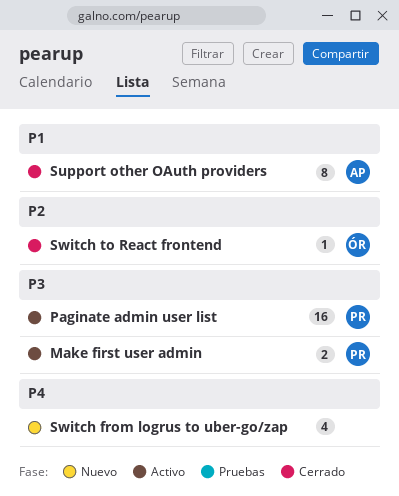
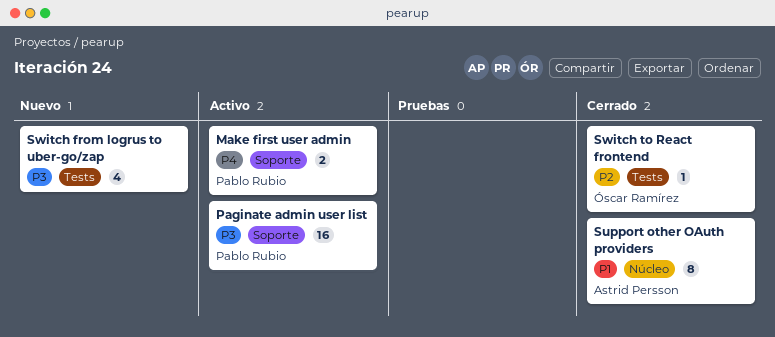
Make first user admin, priority: P3 -> P4
Switch from logrus to uber-go/zap, priority: P4 -> P3

